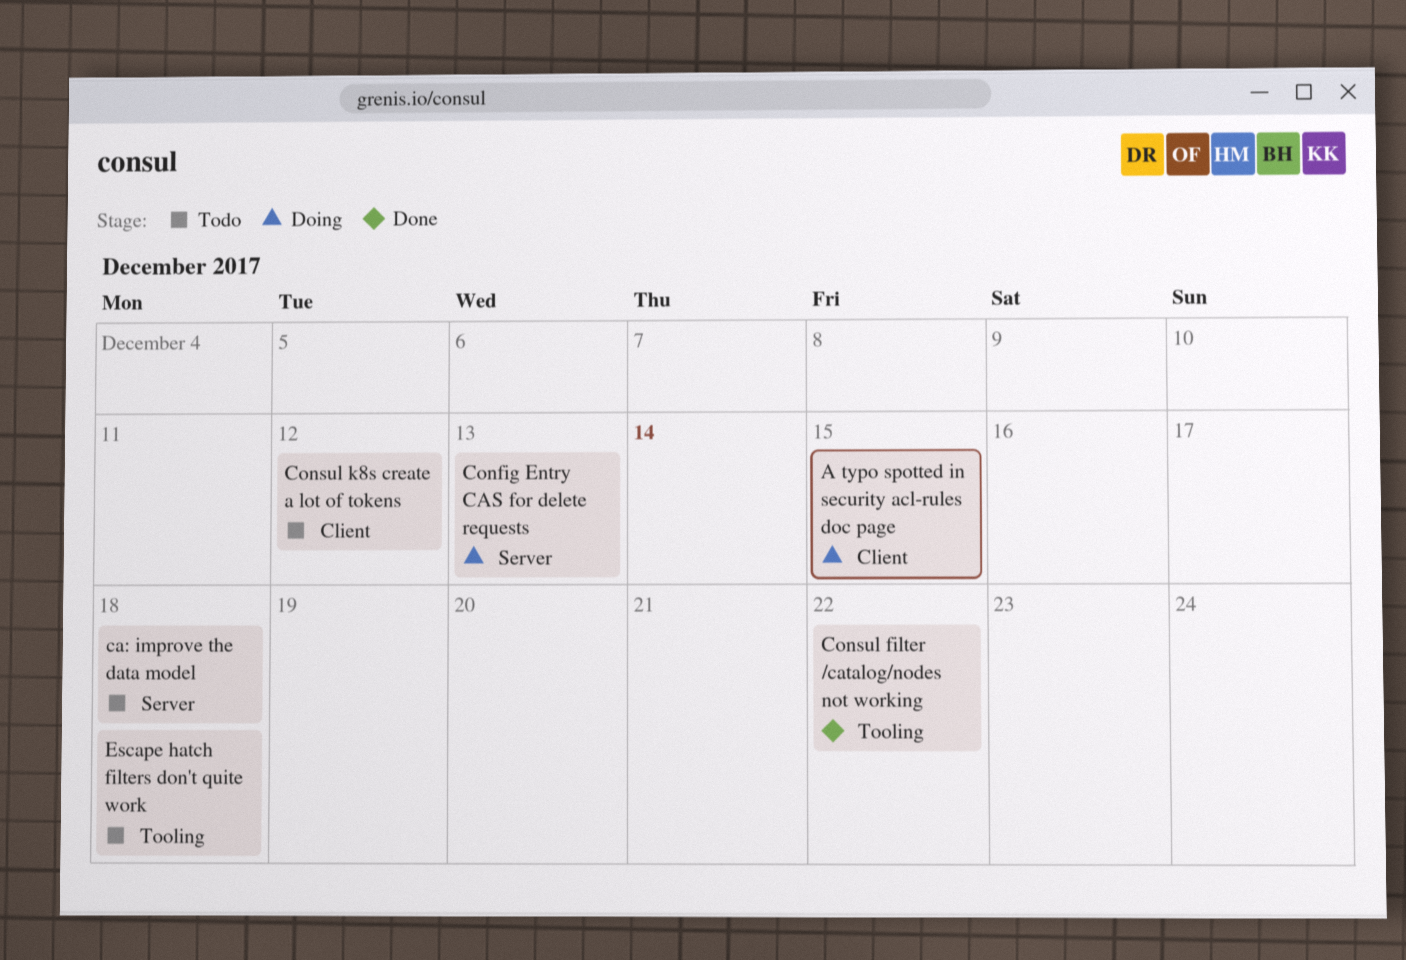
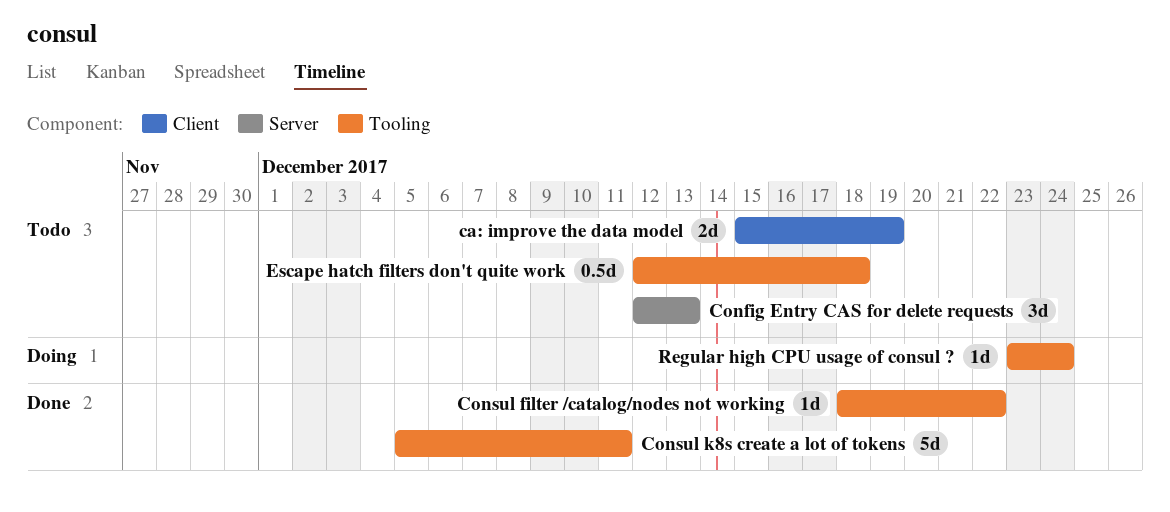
A typo spotted in security acl-rules doc page: present -> none
ca: improve the data model, label: Server -> Client
ca: improve the data model, due: Dec 18 -> Dec 19
Config Entry CAS for delete requests, status: Doing -> Todo
Consul k8s create a lot of tokens, status: Todo -> Done
Consul k8s create a lot of tokens, label: Client -> Tooling
Consul k8s create a lot of tokens, due: Dec 12 -> Dec 11
Regular high CPU usage of consul ?: none -> present

